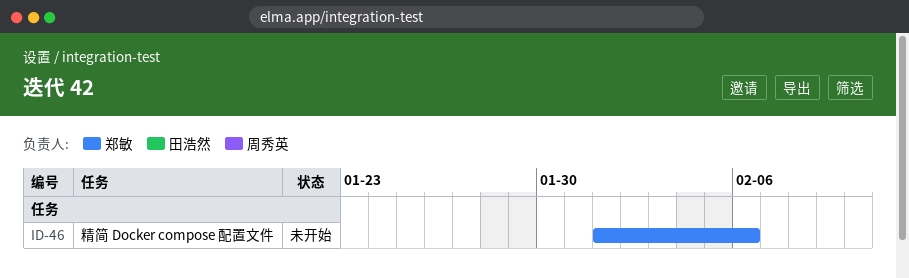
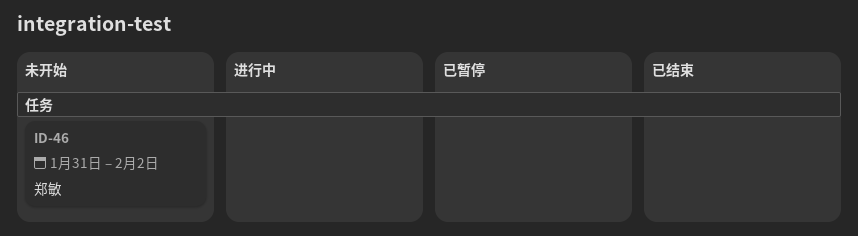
ID-46, start: Feb 1 -> Jan 31
ID-46, due: Feb 6 -> Feb 2

